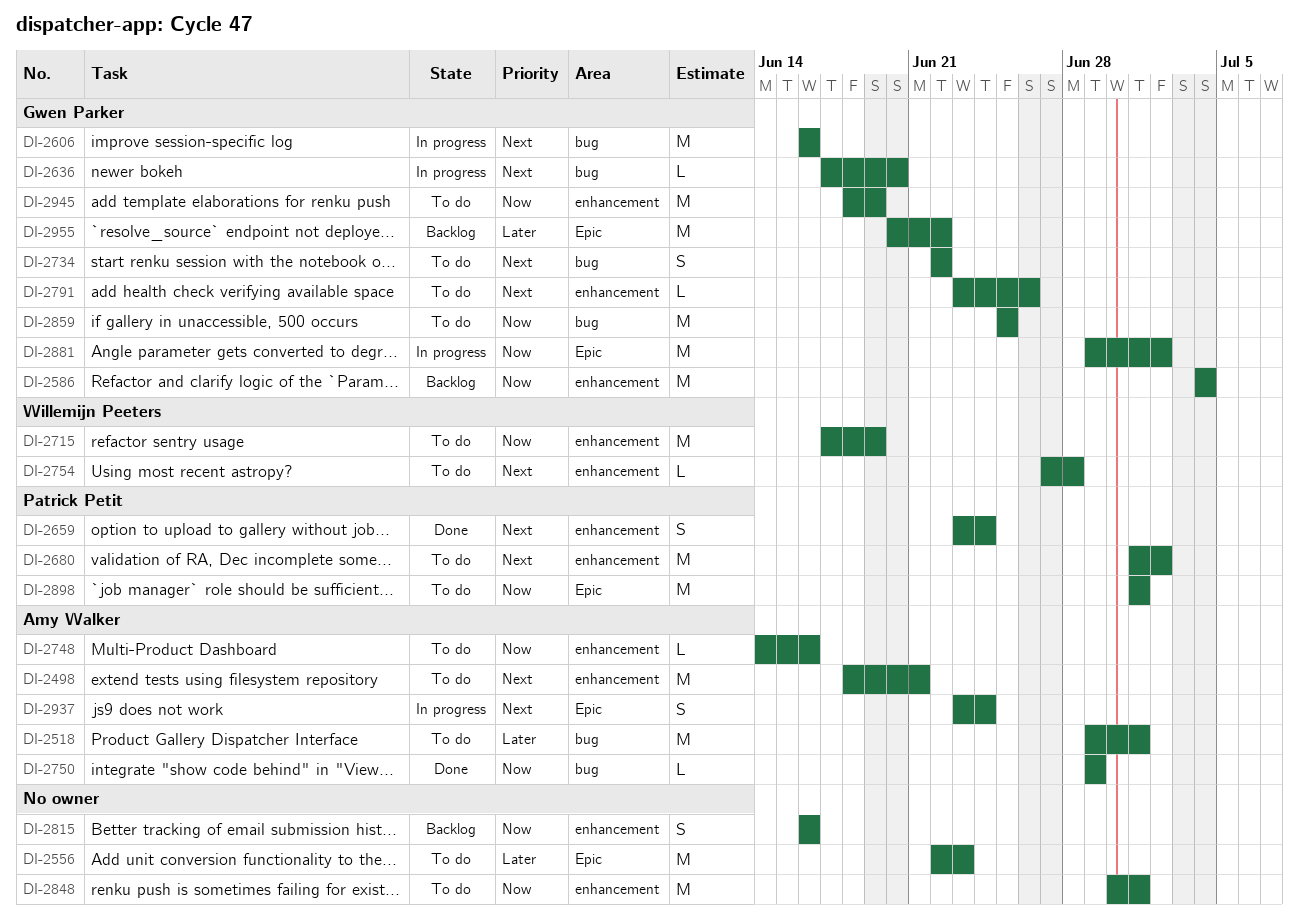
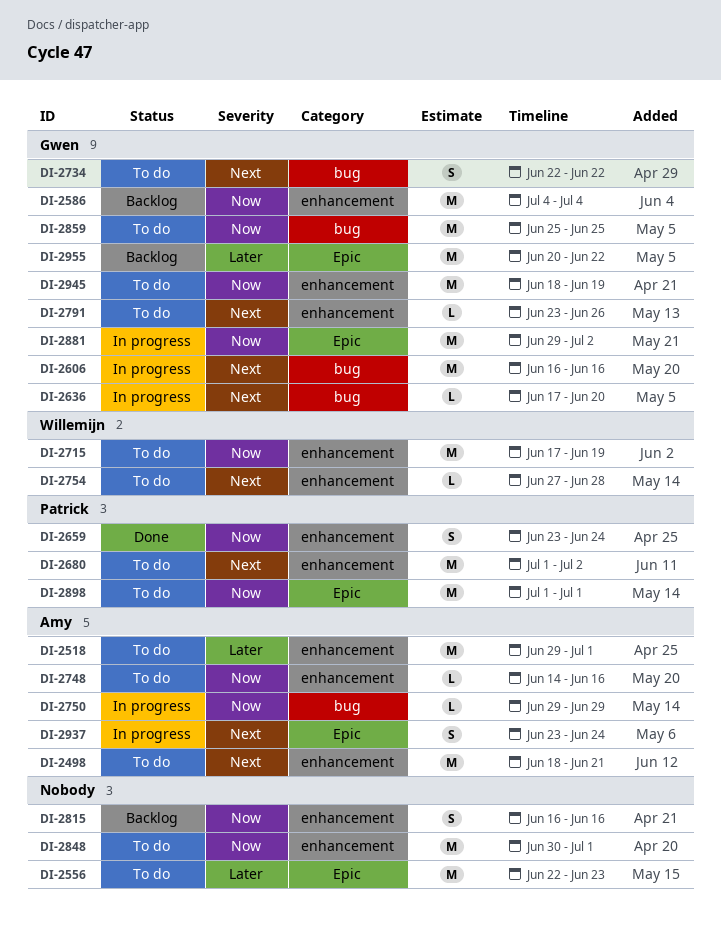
DI-2518, label: bug -> enhancement
DI-2659, priority: Next -> Now
DI-2750, status: Done -> In progress

